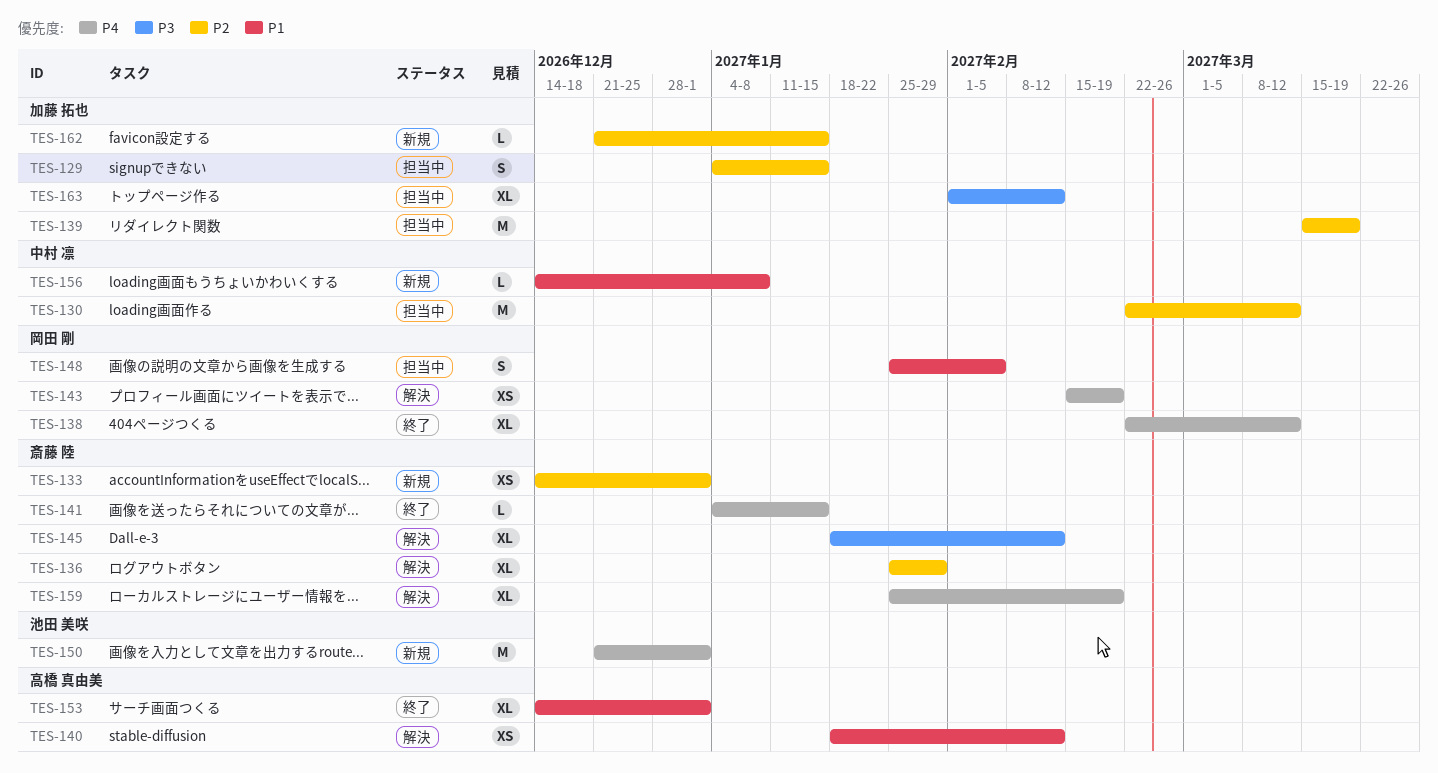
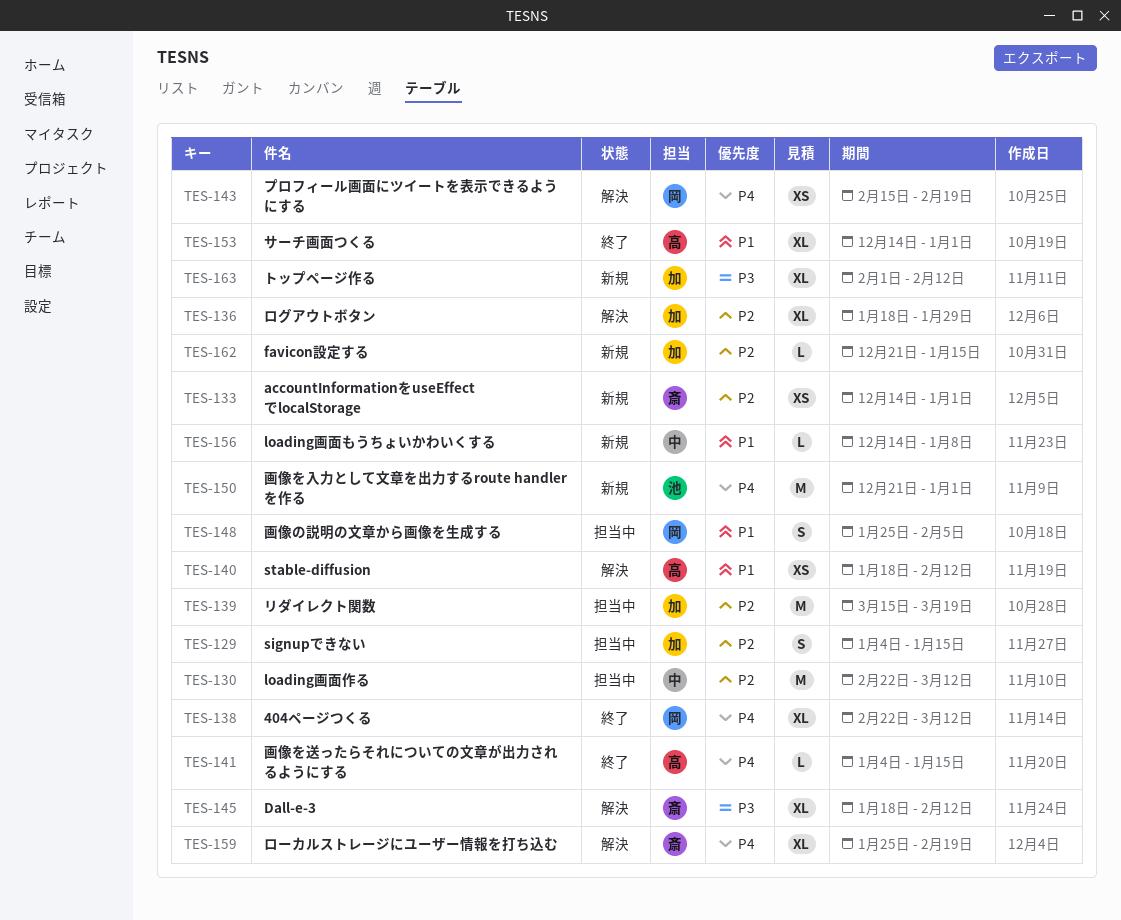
TES-136, owner: 斎藤 陸 -> 加藤 拓也
TES-136, start: Jan 25 -> Jan 18
TES-141, owner: 斎藤 陸 -> 高橋 真由美
TES-163, status: 担当中 -> 新規

